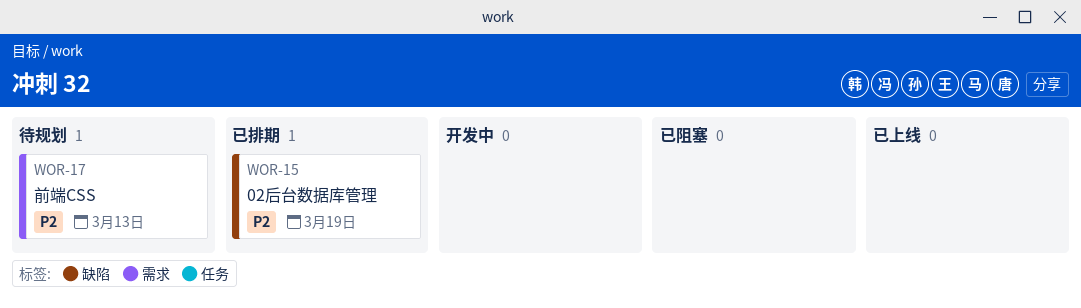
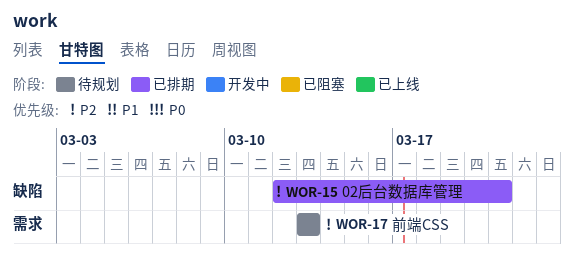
WOR-15, due: Mar 19 -> Mar 21

